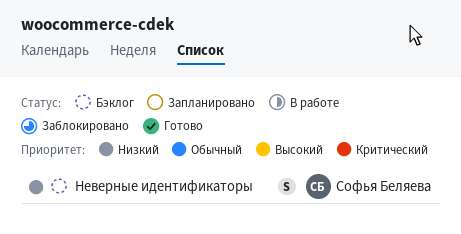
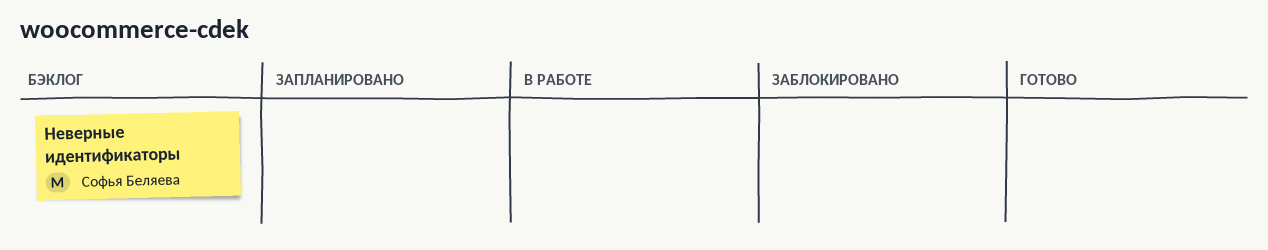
Неверные идентификаторы, estimate: S -> M

